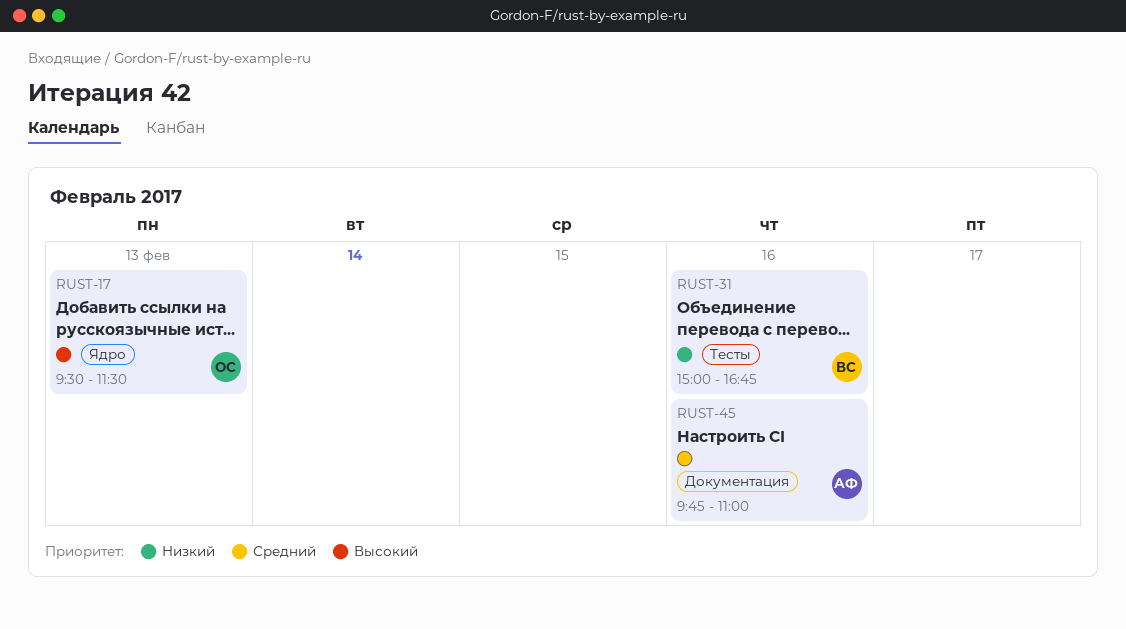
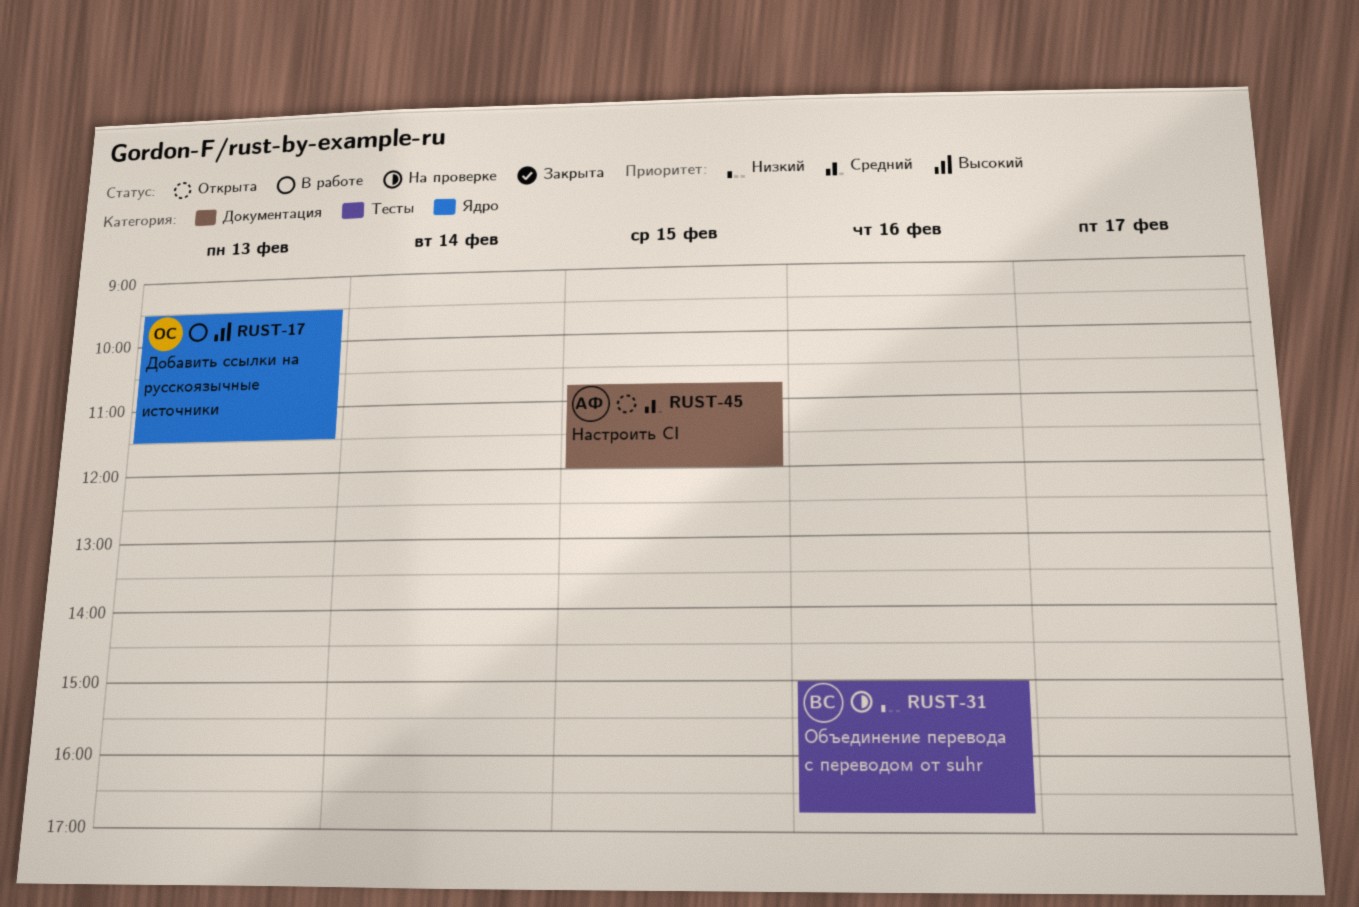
RUST-45, day: Feb 16 -> Feb 15
RUST-45, begins: 09:45 -> 10:45
RUST-45, ends: 11:00 -> 12:00

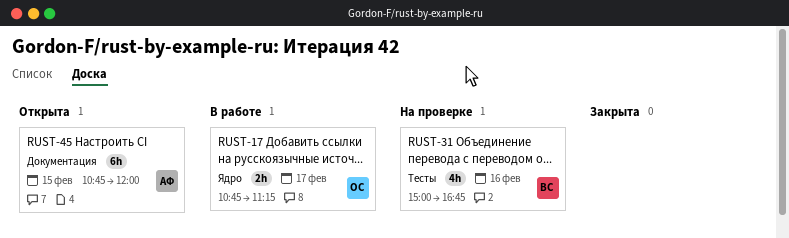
RUST-17, day: Feb 13 -> Feb 17
RUST-17, begins: 09:30 -> 10:45
RUST-17, ends: 11:30 -> 11:15

